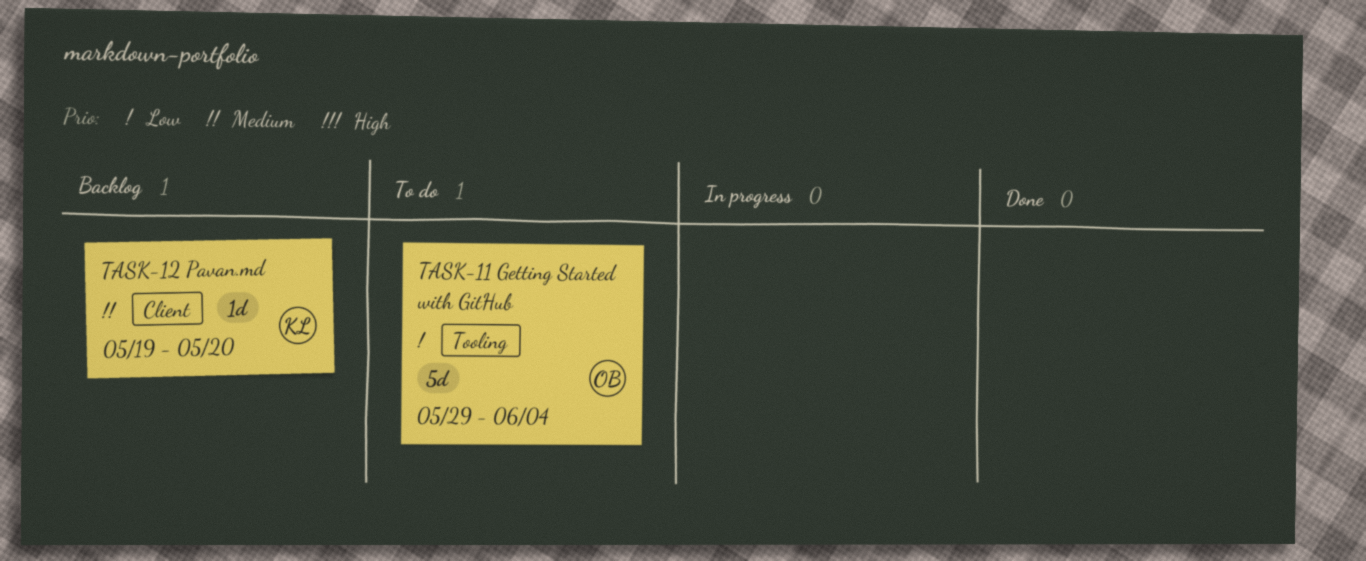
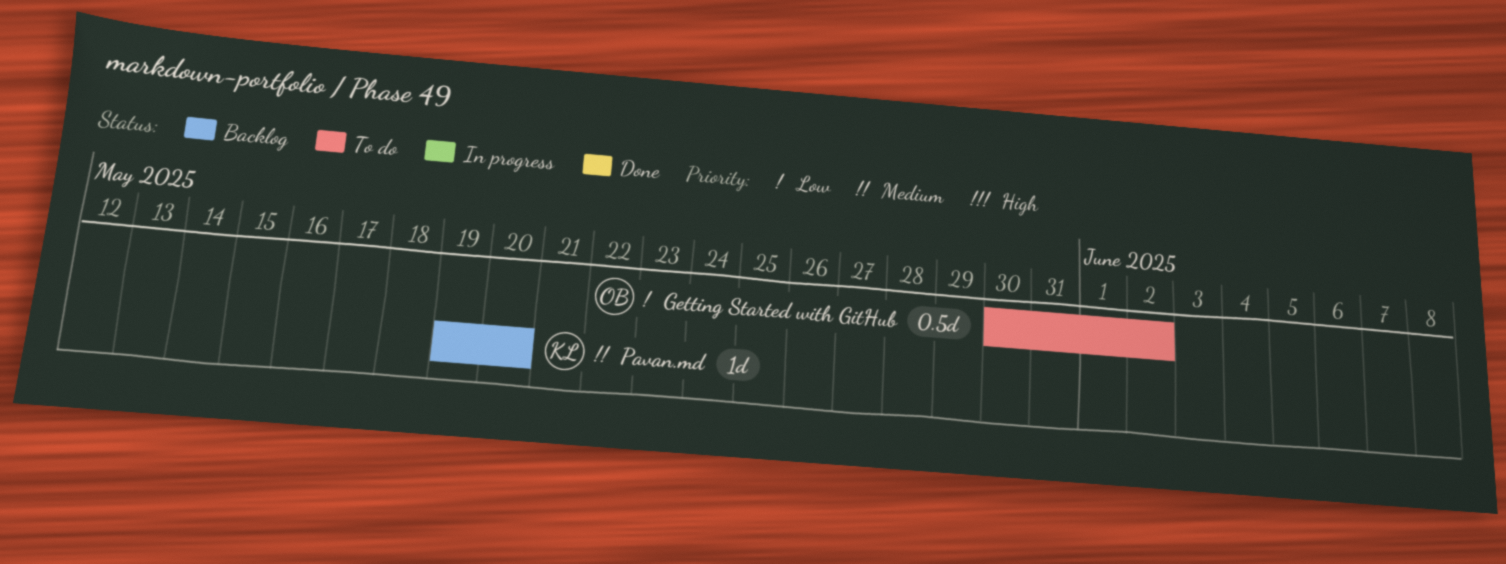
Getting Started with GitHub, estimate: 5d -> 0.5d
Getting Started with GitHub, start: May 29 -> May 30
Getting Started with GitHub, due: Jun 4 -> Jun 2

